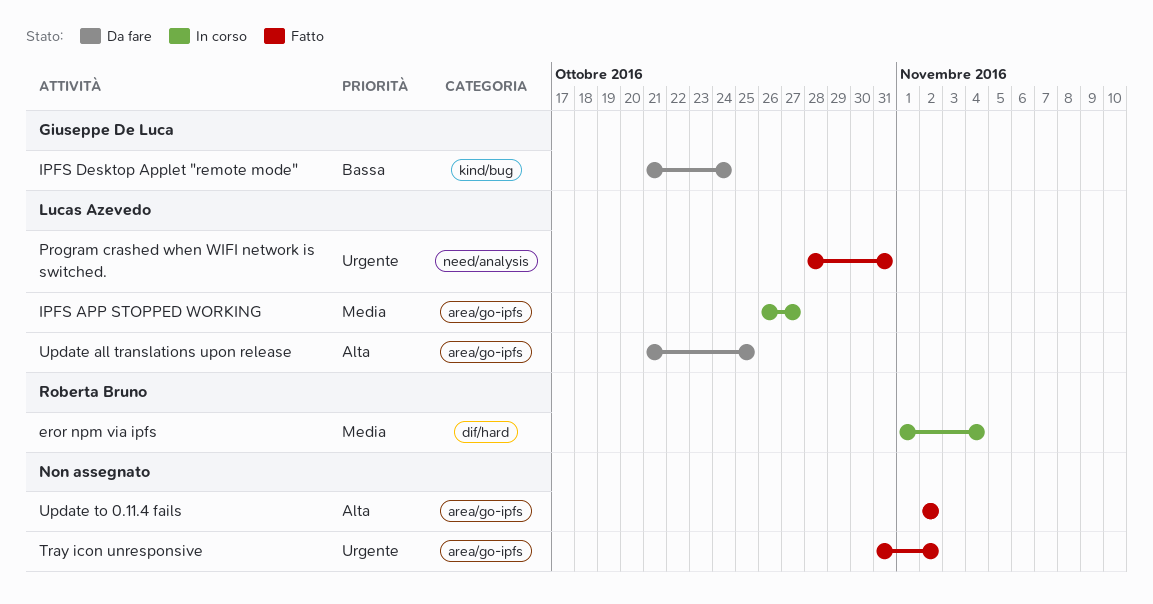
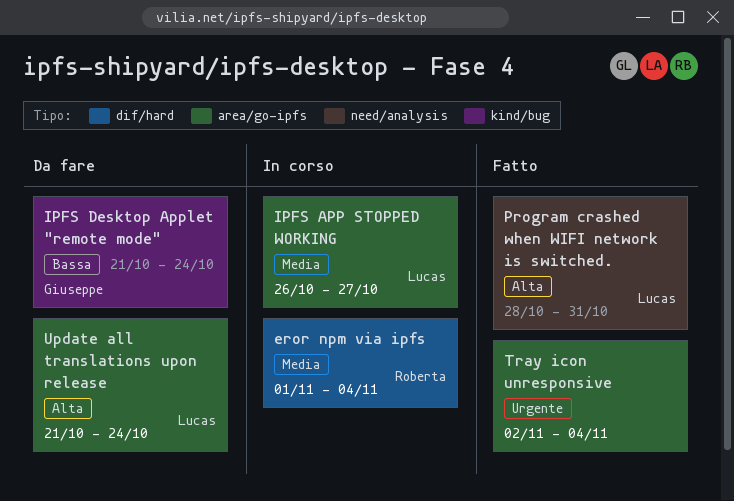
Program crashed when WIFI network is switched., priority: Urgente -> Alta
Tray icon unresponsive, start: Oct 31 -> Nov 2
Tray icon unresponsive, due: Nov 2 -> Nov 4
Update all translations upon release, due: Oct 25 -> Oct 24
Update to 0.11.4 fails: present -> none

